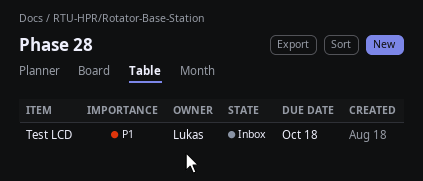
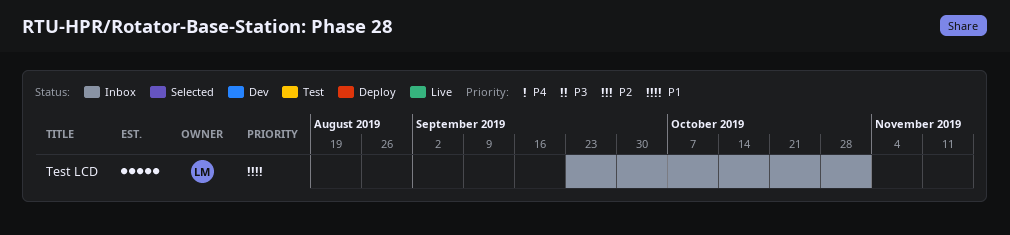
Test LCD, due: Oct 18 -> Nov 1

